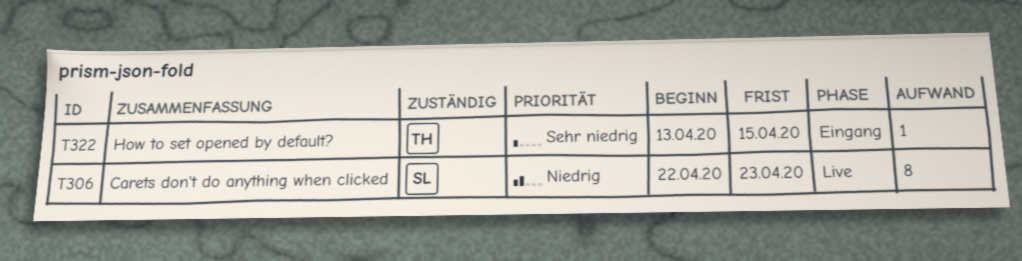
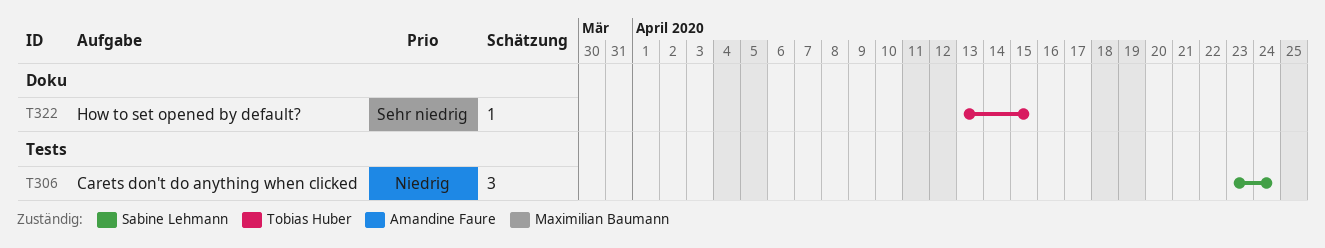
T306, estimate: 8 -> 3
T306, start: Apr 22 -> Apr 23
T306, due: Apr 23 -> Apr 24

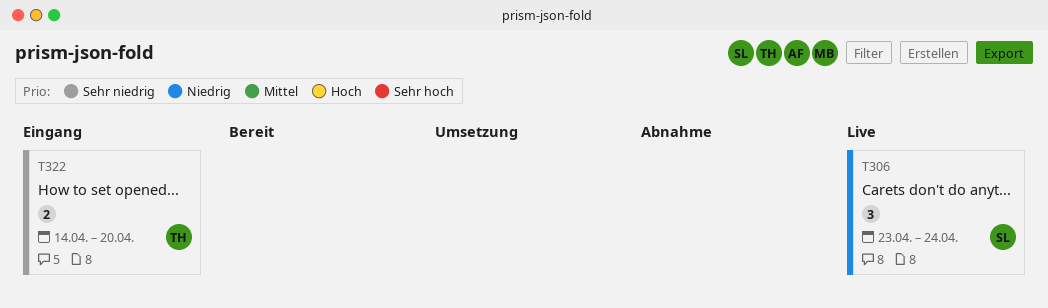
T322, estimate: 1 -> 2
T322, start: Apr 13 -> Apr 14
T322, due: Apr 15 -> Apr 20

